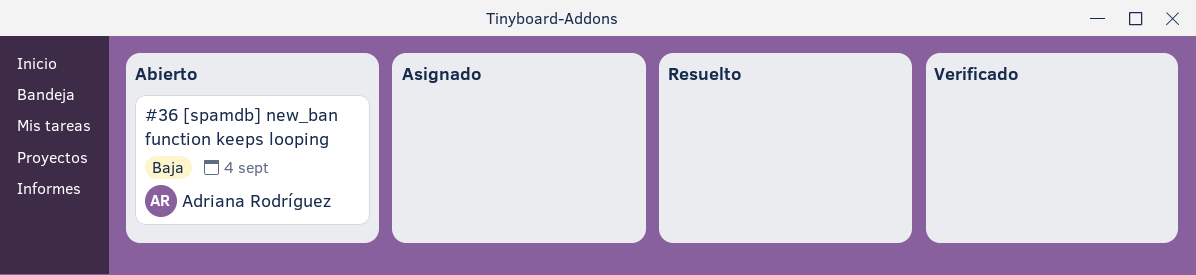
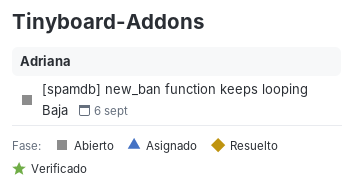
[spamdb] new_ban function keeps looping, due: Sep 4 -> Sep 6

